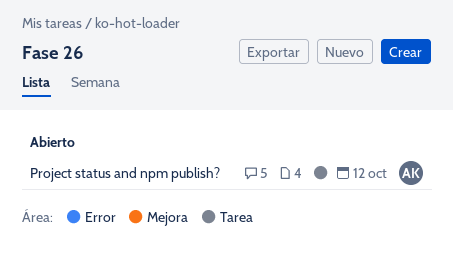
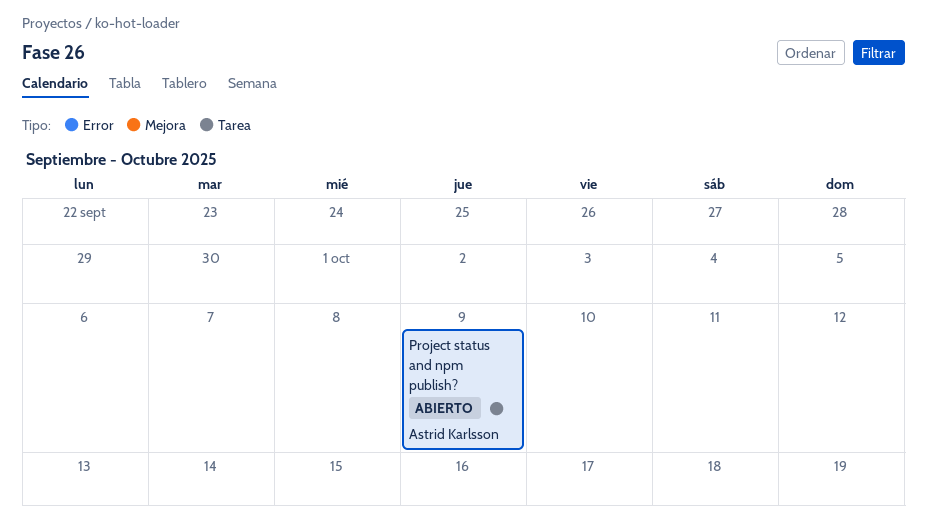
Project status and npm publish?, due: Oct 12 -> Oct 9

